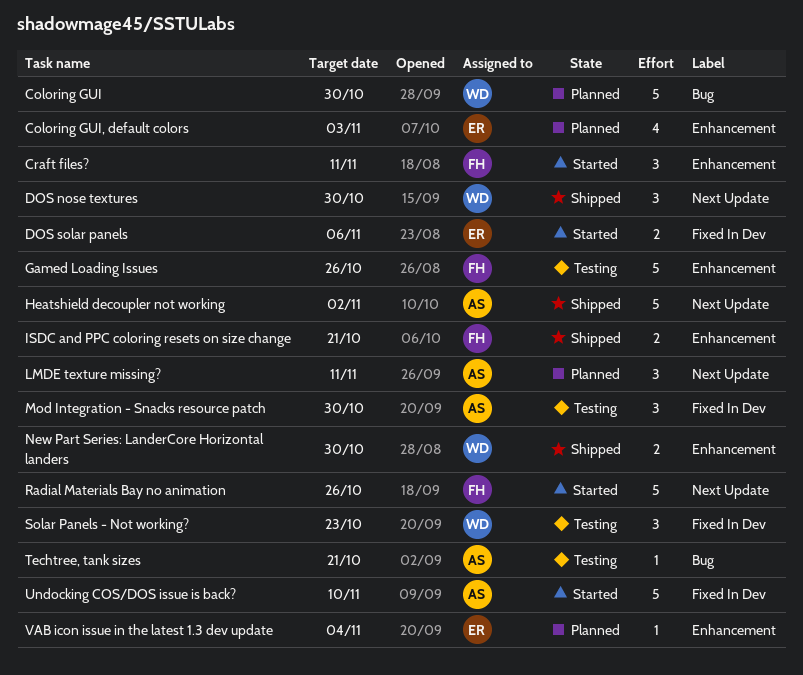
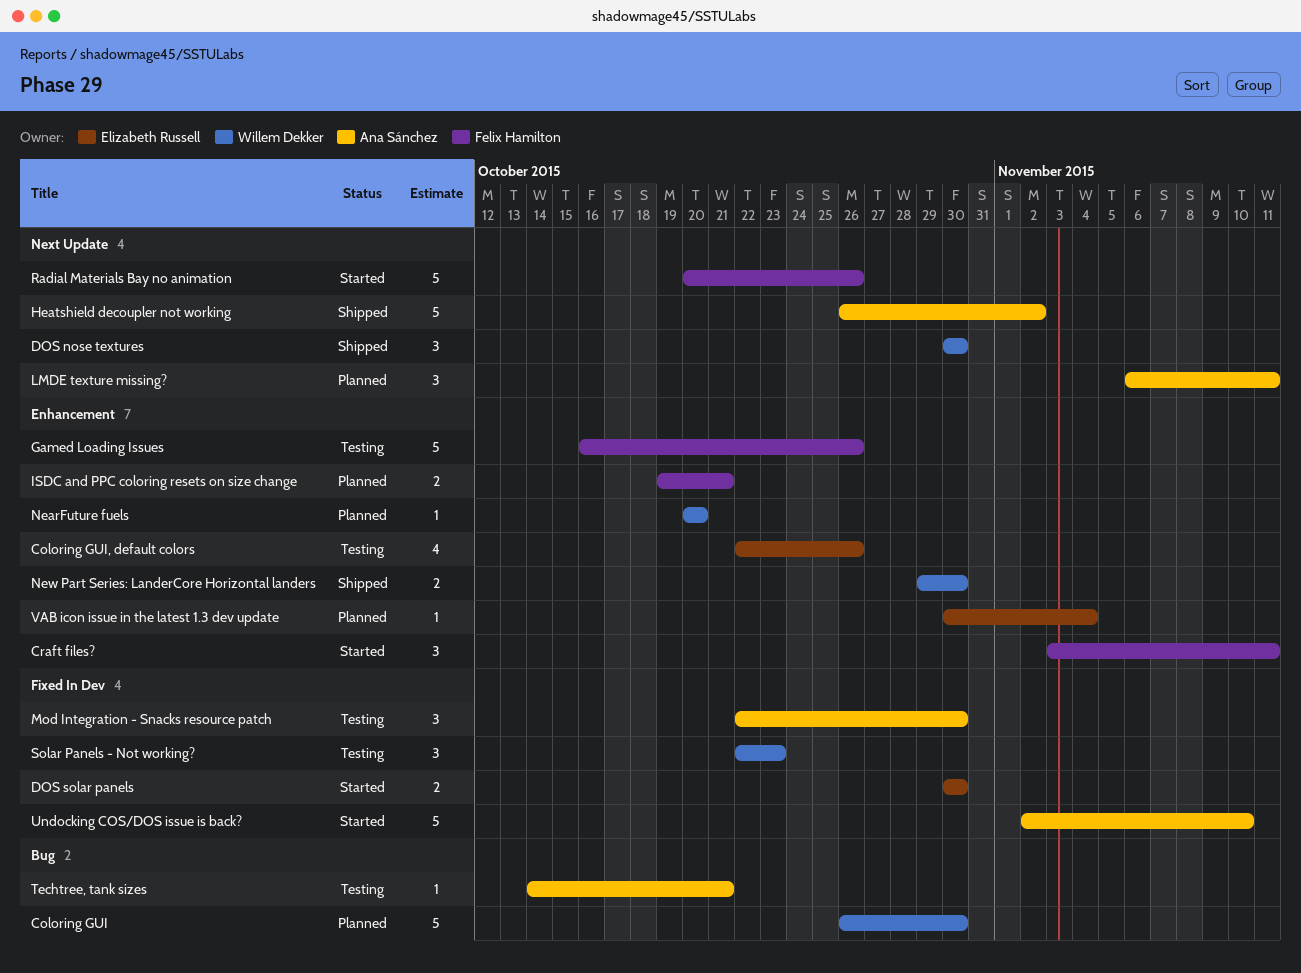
Coloring GUI, default colors, status: Planned -> Testing
Coloring GUI, default colors, due: Nov 3 -> Oct 26
DOS solar panels, due: Nov 6 -> Oct 30
ISDC and PPC coloring resets on size change, status: Shipped -> Planned
NearFuture fuels: none -> present

